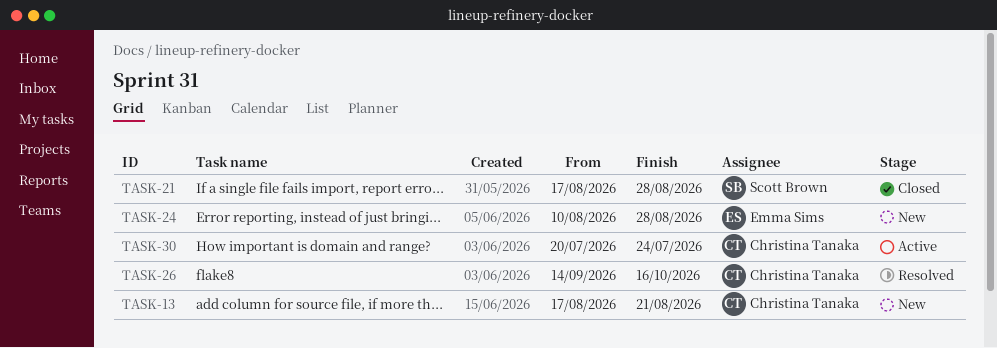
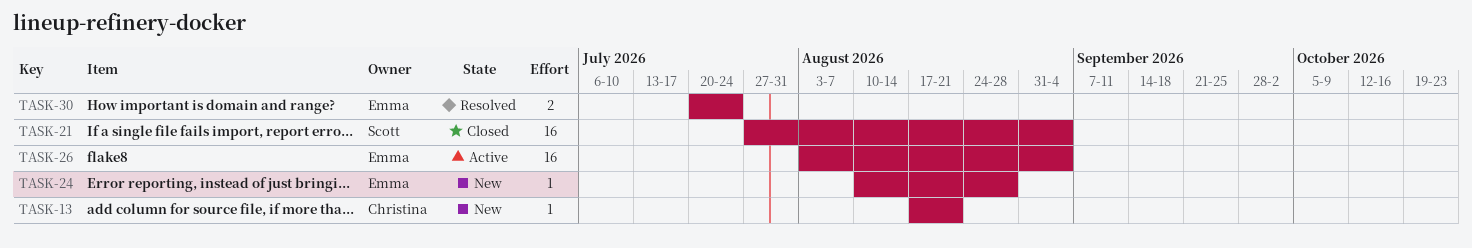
TASK-21, start: Aug 17 -> Jul 27
TASK-21, due: Aug 28 -> Sep 4
TASK-26, status: Resolved -> Active
TASK-26, owner: Christina Tanaka -> Emma Sims
TASK-26, start: Sep 14 -> Aug 3
TASK-26, due: Oct 16 -> Sep 4
TASK-30, status: Active -> Resolved
TASK-30, owner: Christina Tanaka -> Emma Sims

